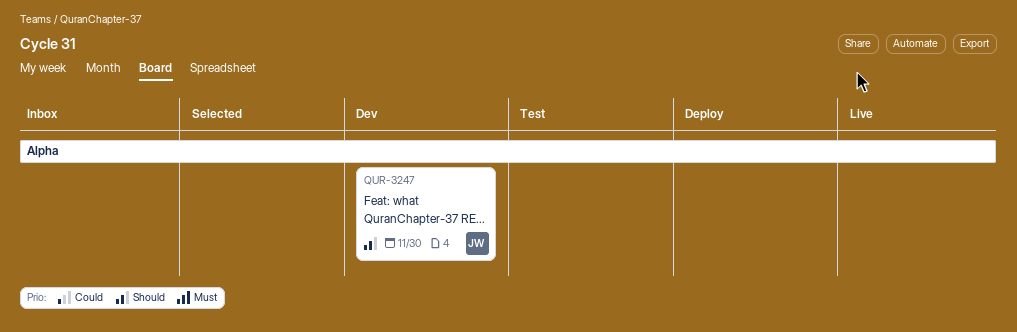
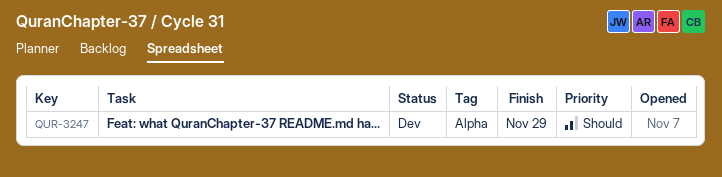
QUR-3247, due: Nov 30 -> Nov 29

